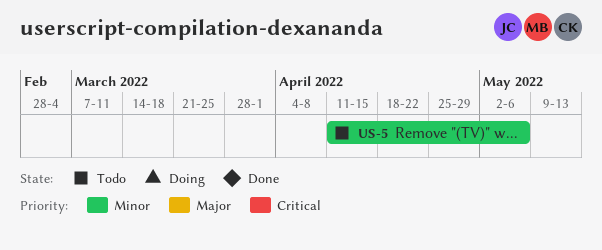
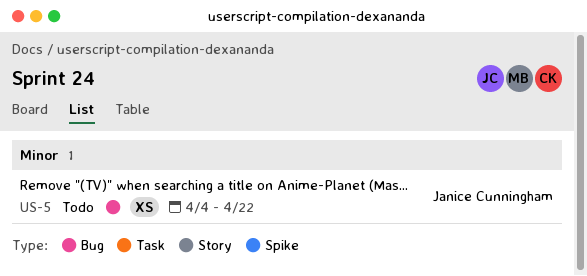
US-5, start: Apr 11 -> Apr 4
US-5, due: May 6 -> Apr 22

